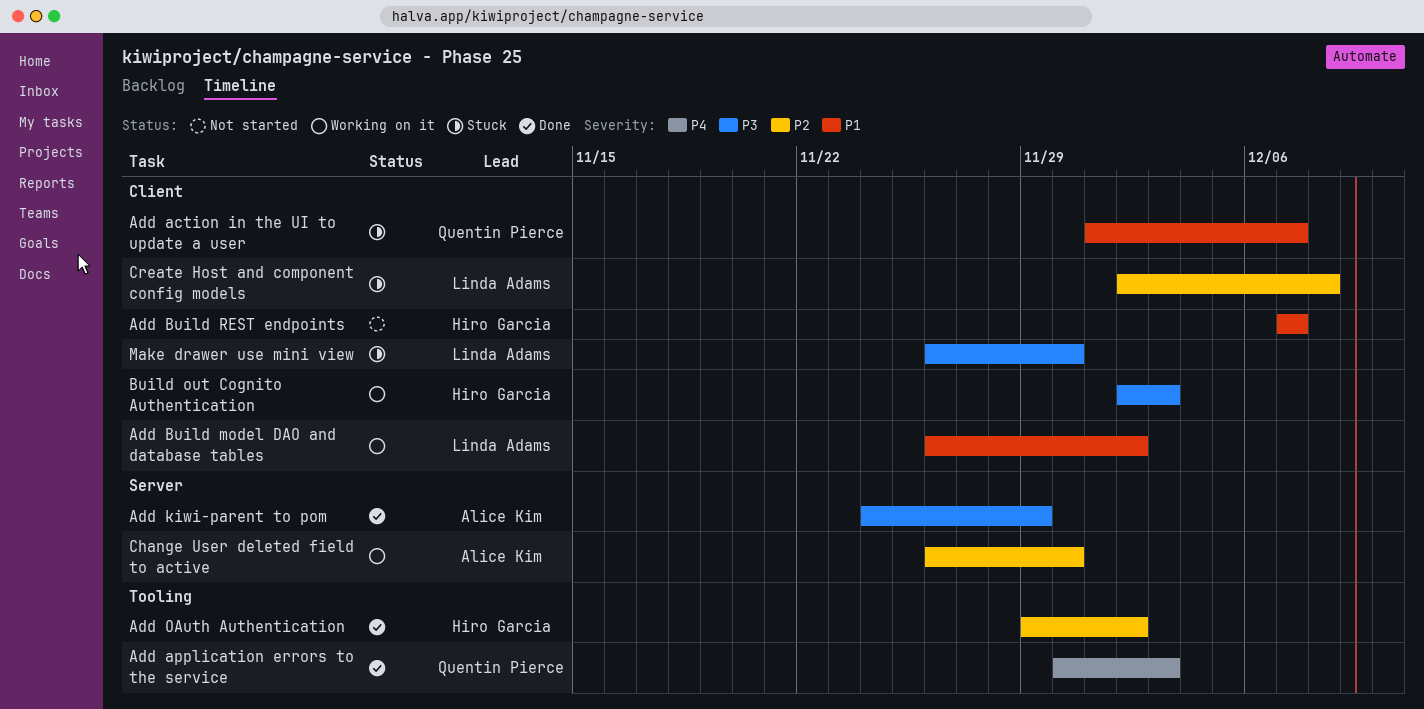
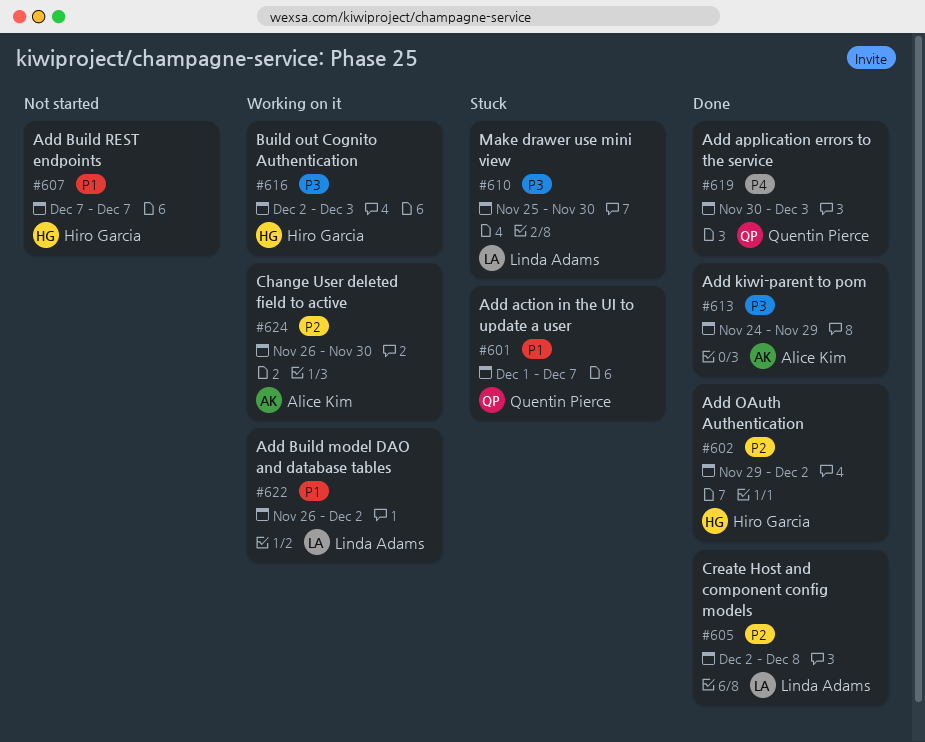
Create Host and component config models, status: Stuck -> Done
Make drawer use mini view, start: Nov 26 -> Nov 25

